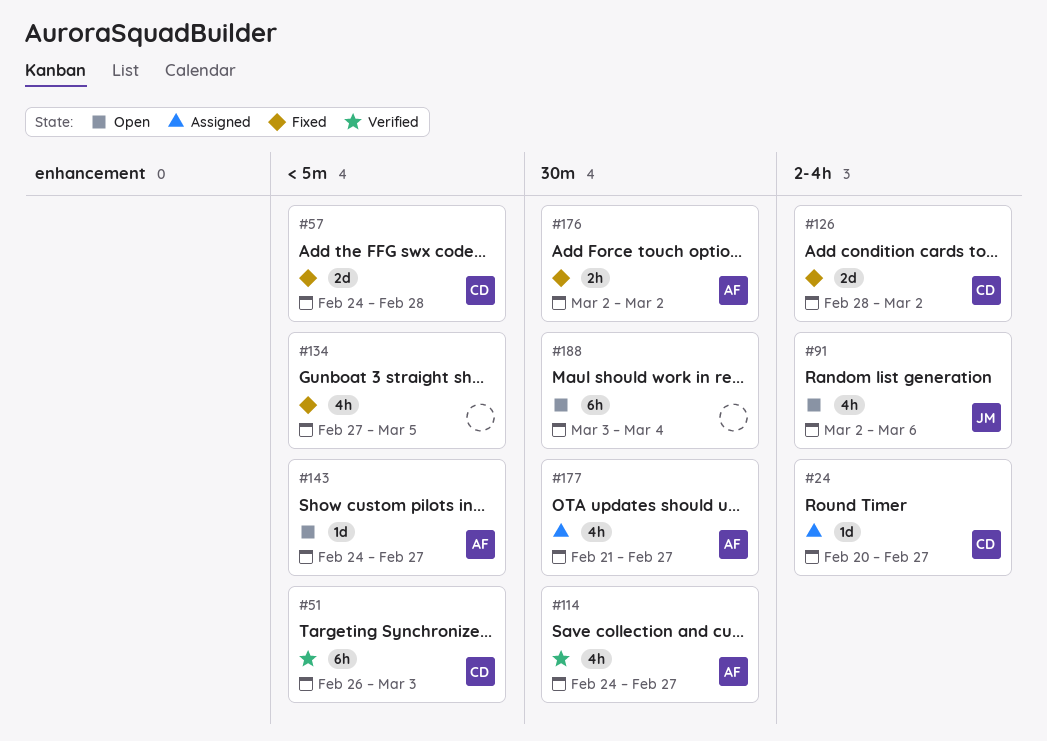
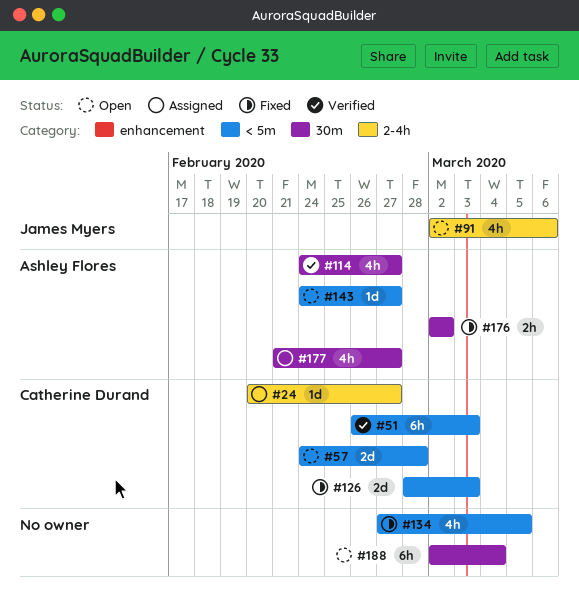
#57, status: Fixed -> Open
#126, label: 2-4h -> < 5m
#126, due: Mar 2 -> Mar 3
#188, start: Mar 3 -> Mar 2

